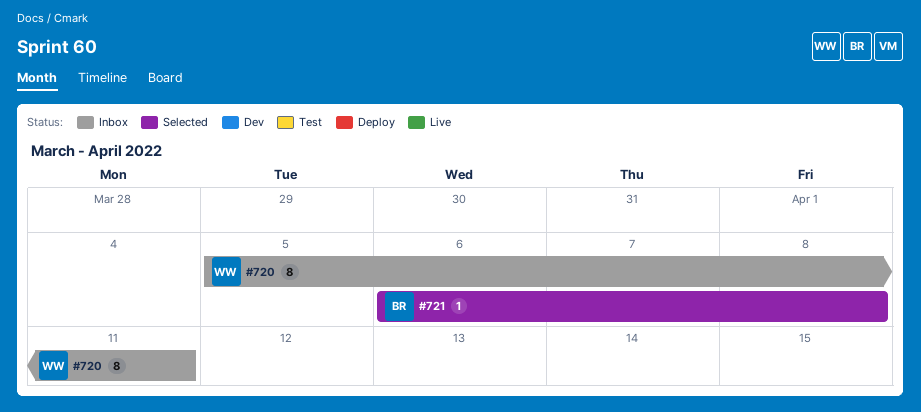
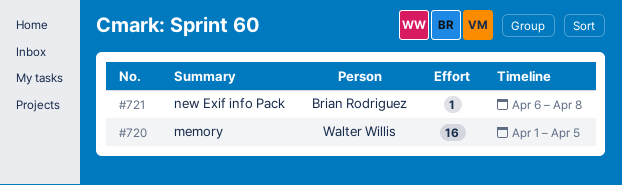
#720, estimate: 8 -> 16
#720, start: Apr 5 -> Apr 1
#720, due: Apr 11 -> Apr 5

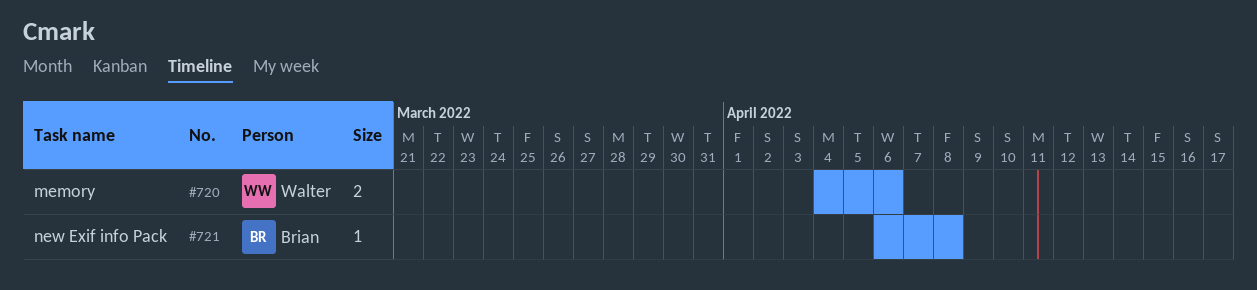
#720, estimate: 16 -> 2
#720, start: Apr 1 -> Apr 4
#720, due: Apr 5 -> Apr 6

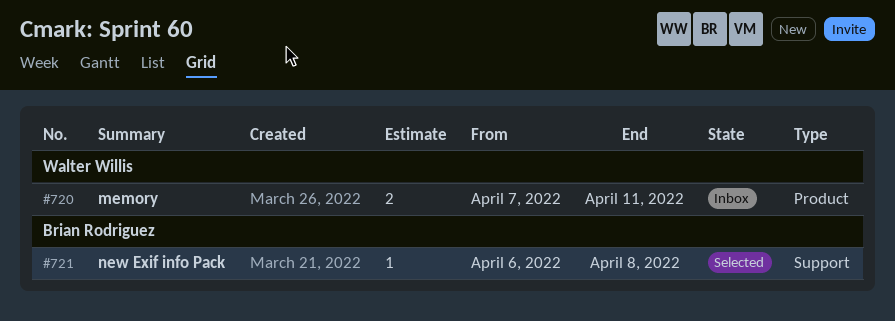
#720, start: Apr 4 -> Apr 7
#720, due: Apr 6 -> Apr 11

